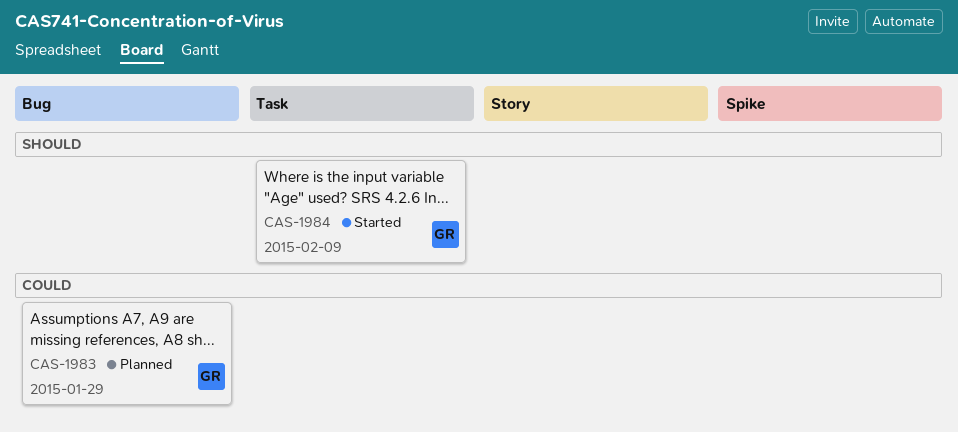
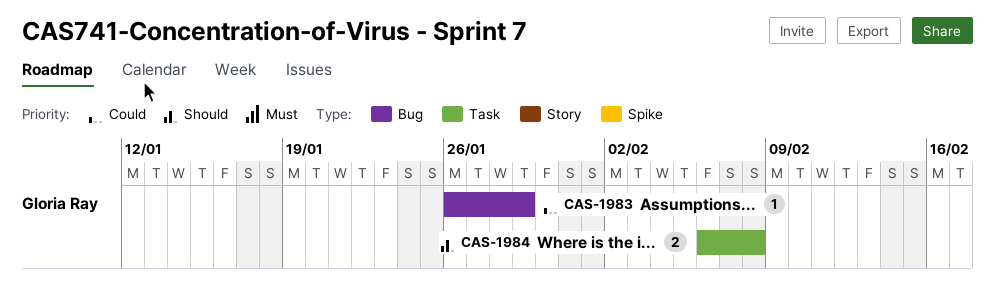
CAS-1984, due: Feb 9 -> Feb 8

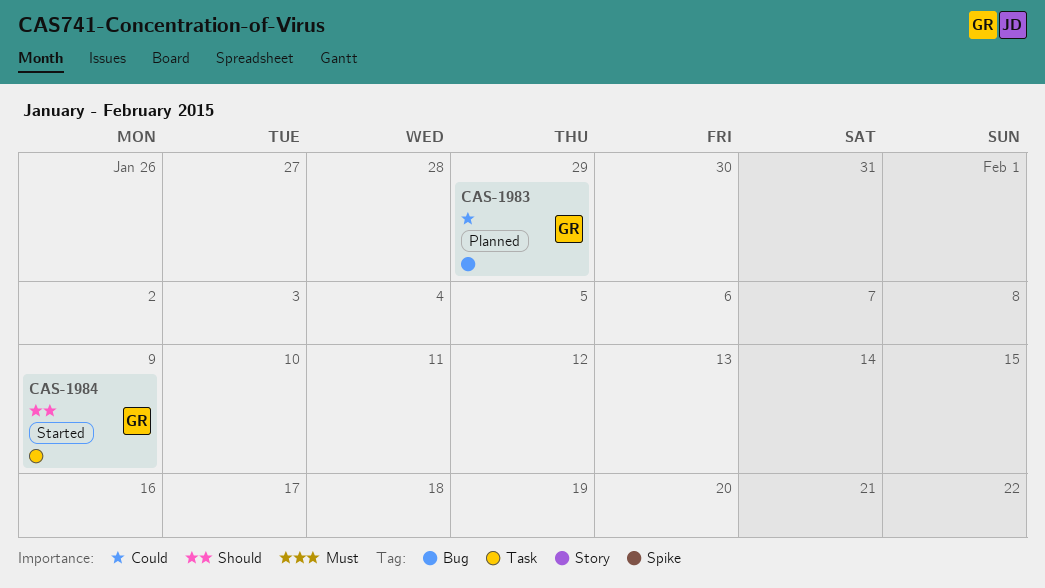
CAS-1984, due: Feb 8 -> Feb 9

